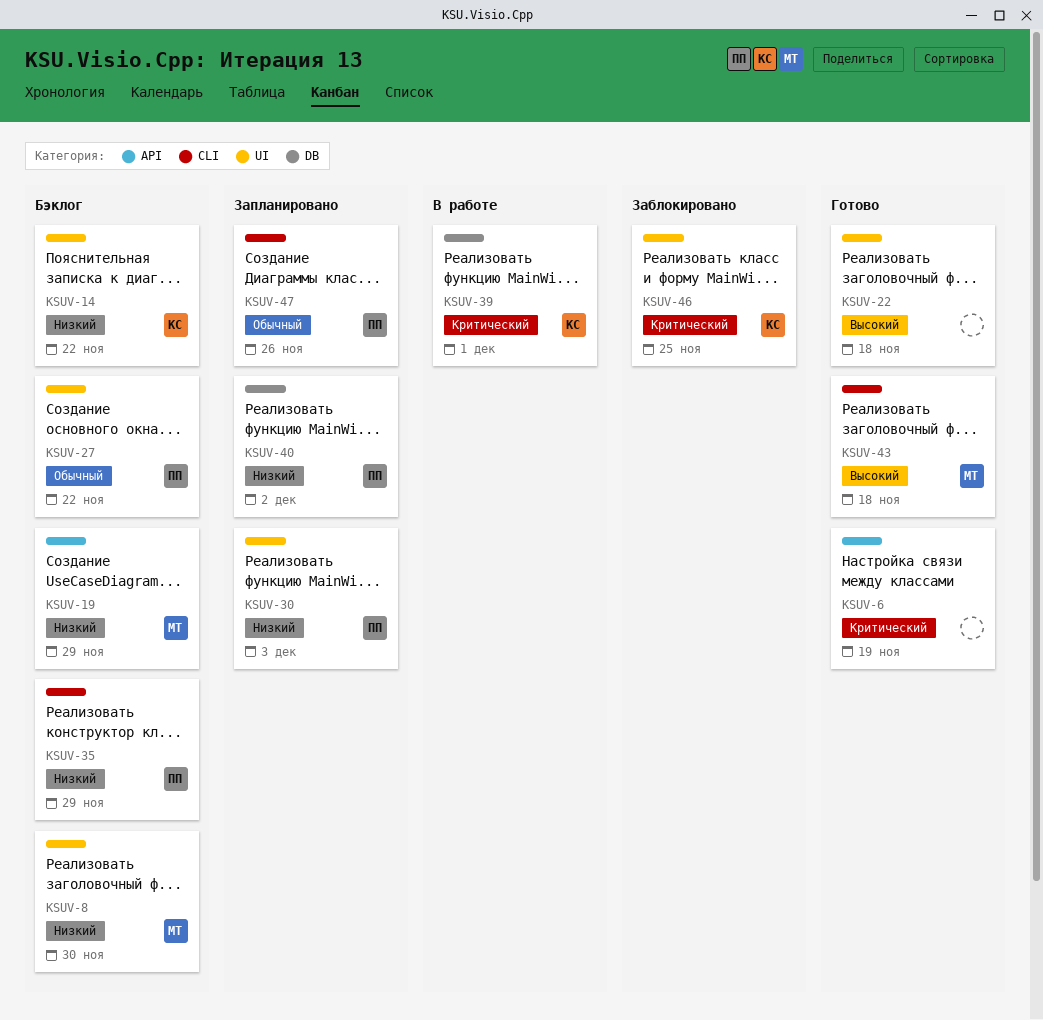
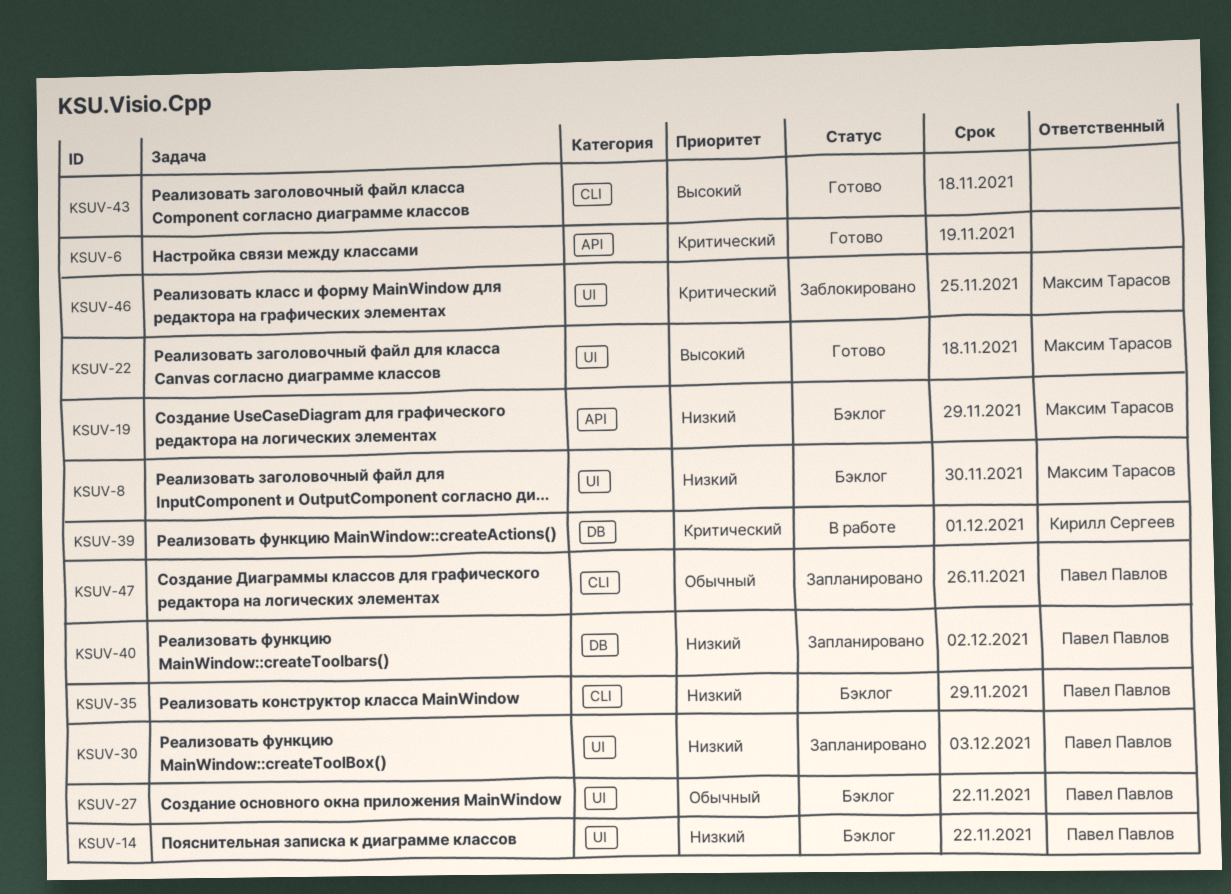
KSUV-14, owner: Кирилл Сергеев -> Павел Павлов
KSUV-22, owner: none -> Максим Тарасов
KSUV-43, owner: Максим Тарасов -> none
KSUV-46, owner: Кирилл Сергеев -> Максим Тарасов

